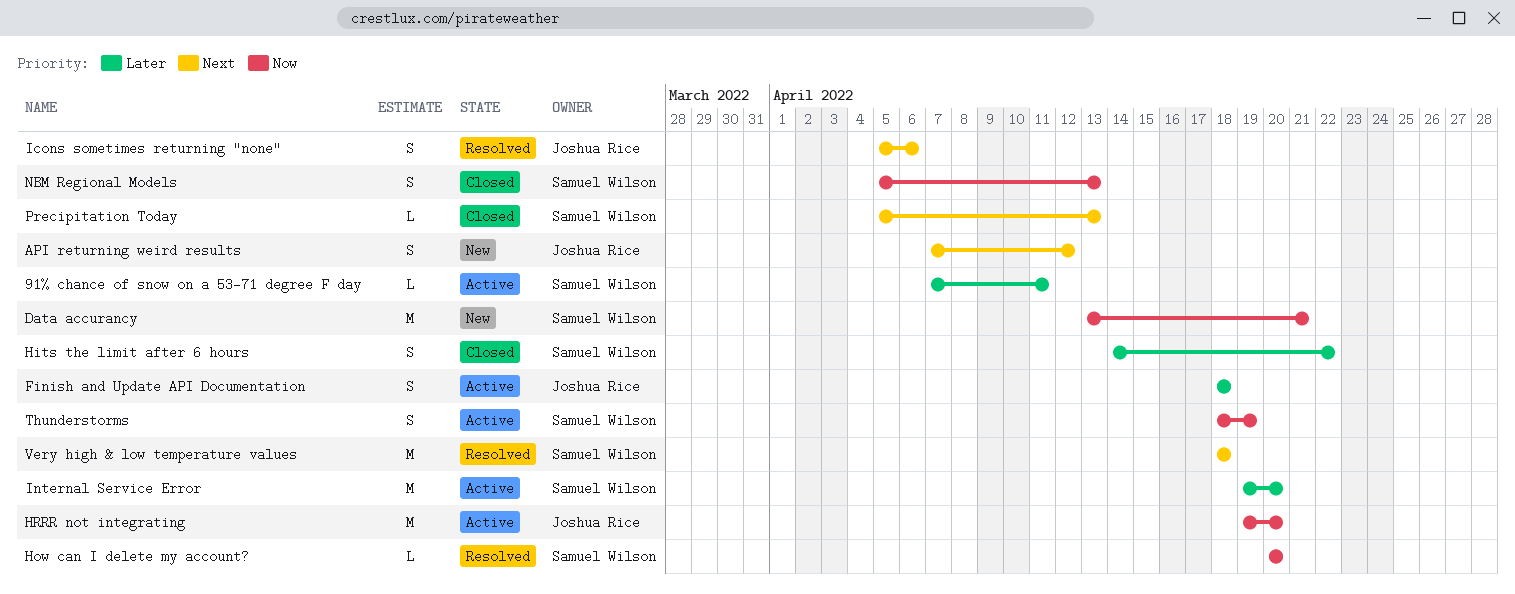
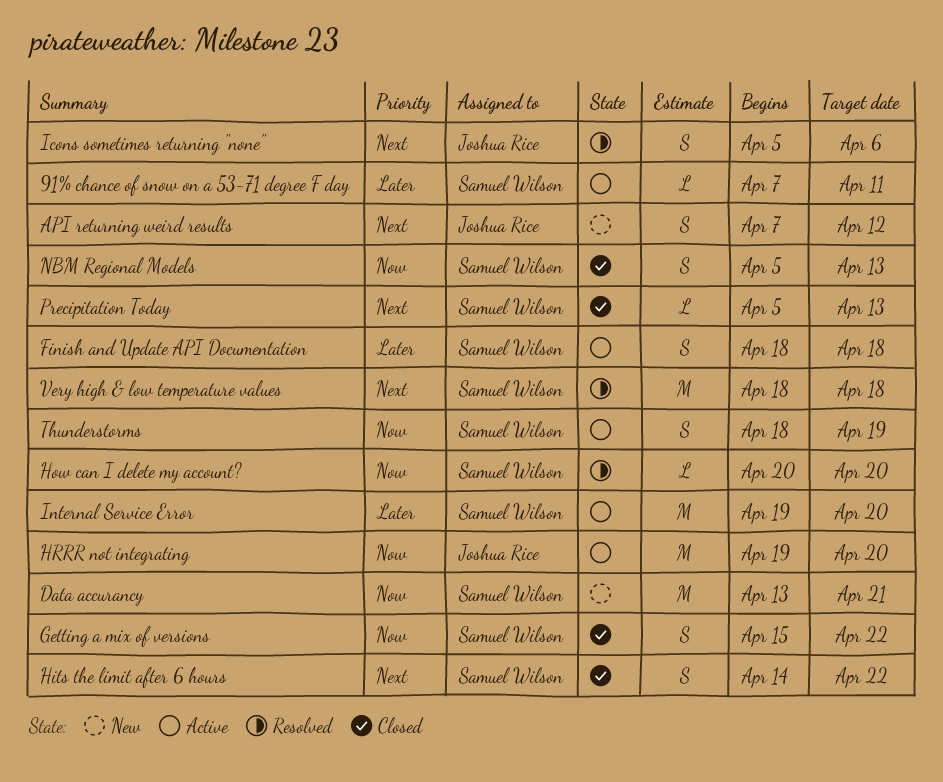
Finish and Update API Documentation, owner: Joshua Rice -> Samuel Wilson
Getting a mix of versions: none -> present
Hits the limit after 6 hours, priority: Later -> Next

